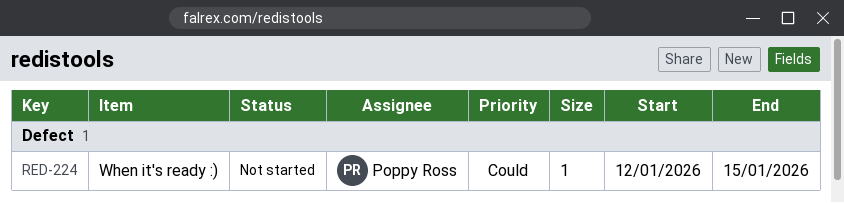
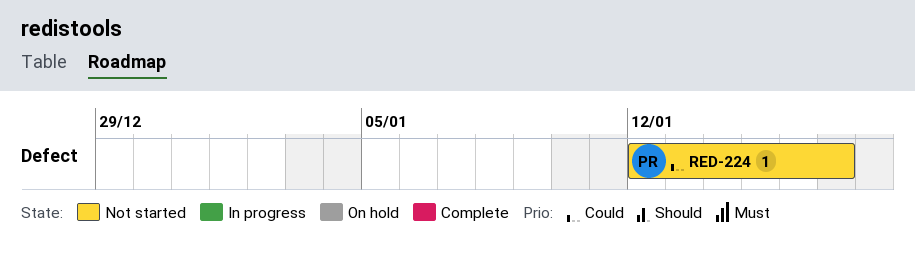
RED-224, due: Jan 15 -> Jan 17

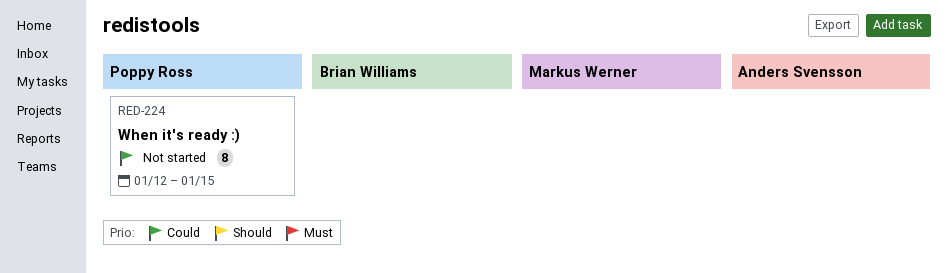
RED-224, estimate: 1 -> 8
RED-224, due: Jan 17 -> Jan 15

